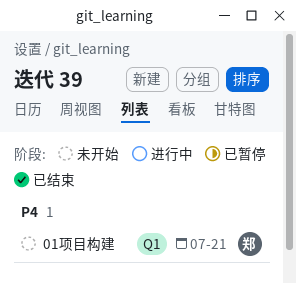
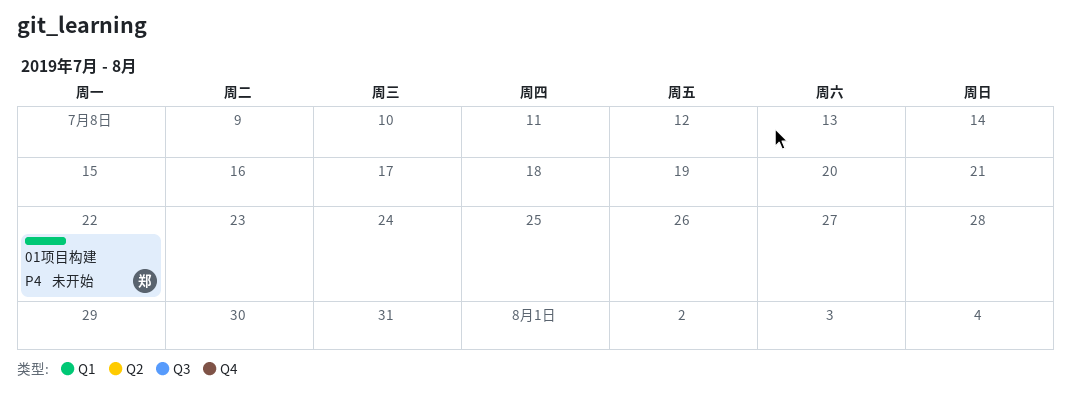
01项目构建, due: Jul 21 -> Jul 22

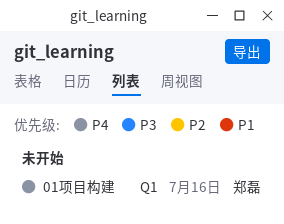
01项目构建, due: Jul 22 -> Jul 16

